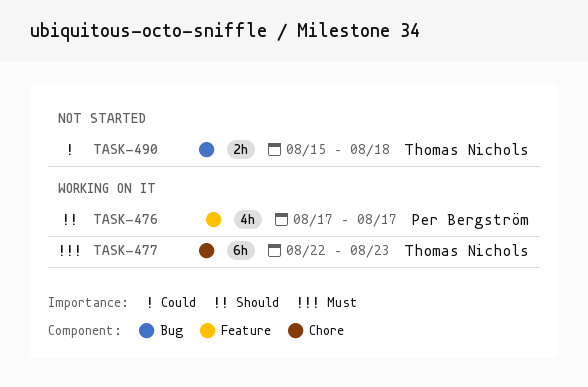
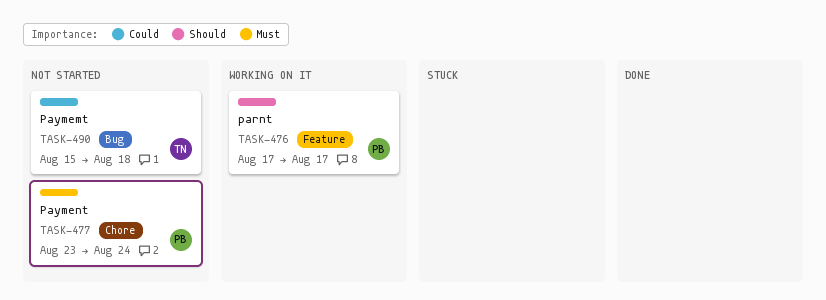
TASK-477, status: Working on it -> Not started
TASK-477, owner: Thomas Nichols -> Per Bergström
TASK-477, start: Aug 22 -> Aug 23
TASK-477, due: Aug 23 -> Aug 24

